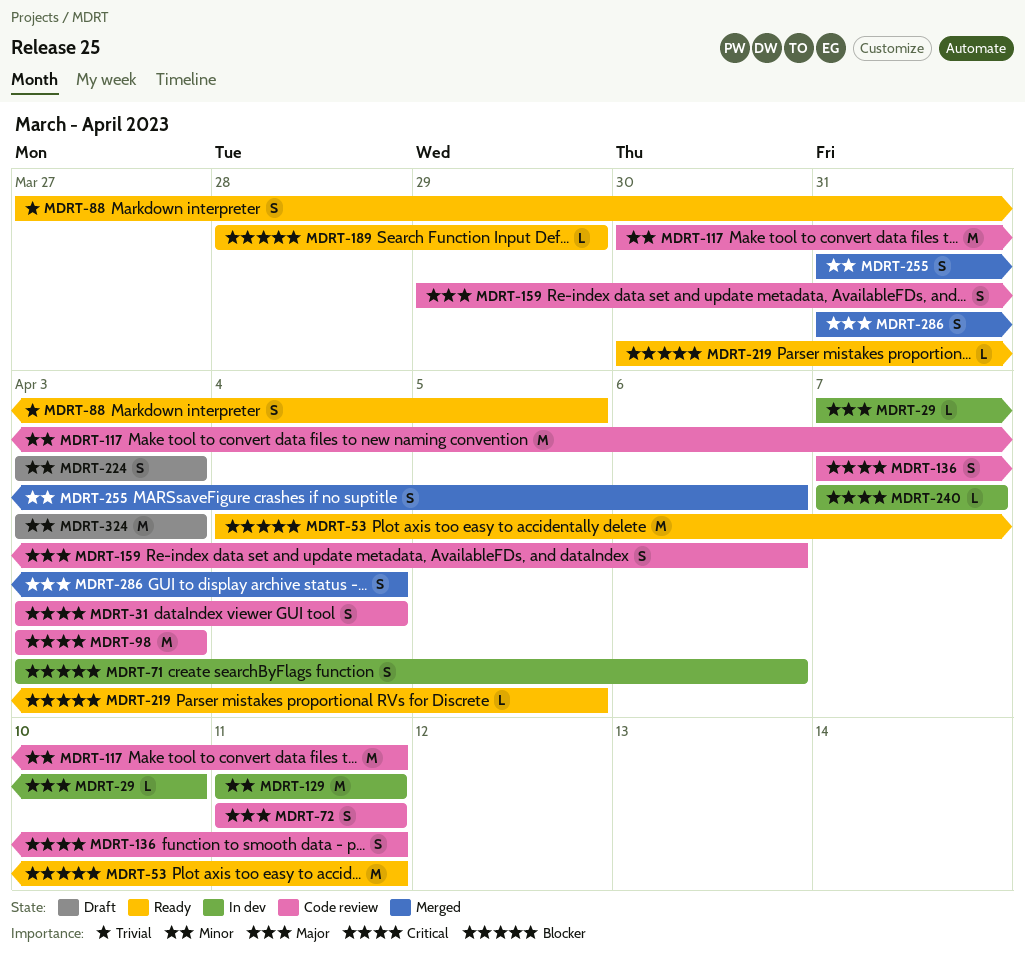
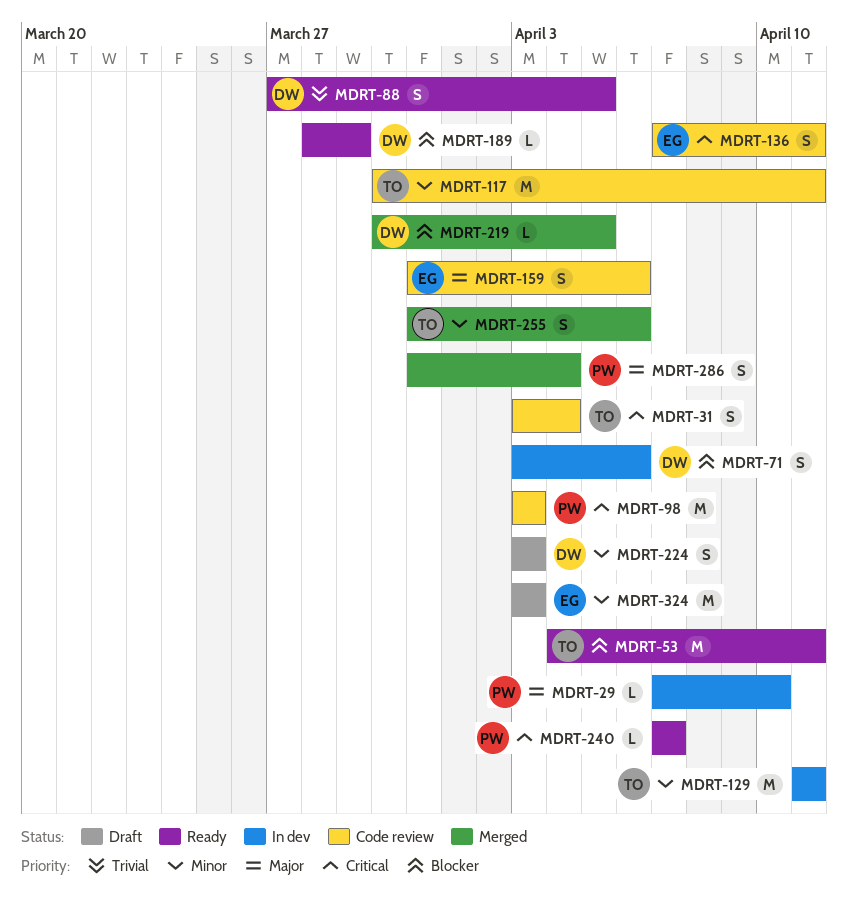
MDRT-72: present -> none
MDRT-159, start: Mar 29 -> Mar 31
MDRT-219, status: Ready -> Merged
MDRT-240, status: In dev -> Ready

